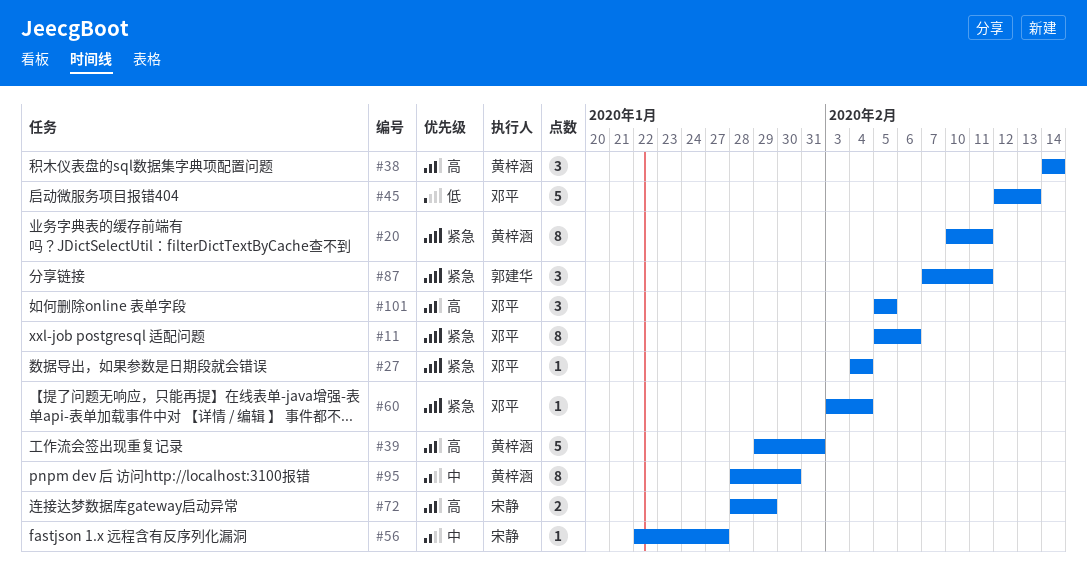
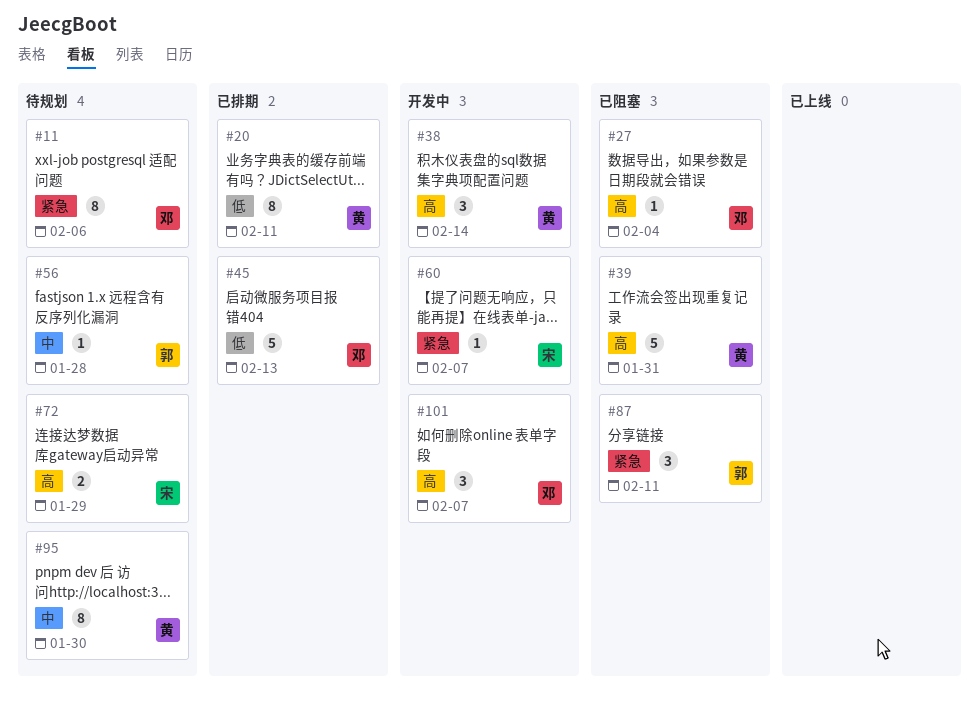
#20, priority: 紧急 -> 低
#27, priority: 紧急 -> 高
#56, owner: 宋静 -> 郭建华
#56, due: Jan 27 -> Jan 28
#60, owner: 邓平 -> 宋静
#60, due: Feb 4 -> Feb 7
#101, due: Feb 5 -> Feb 7

